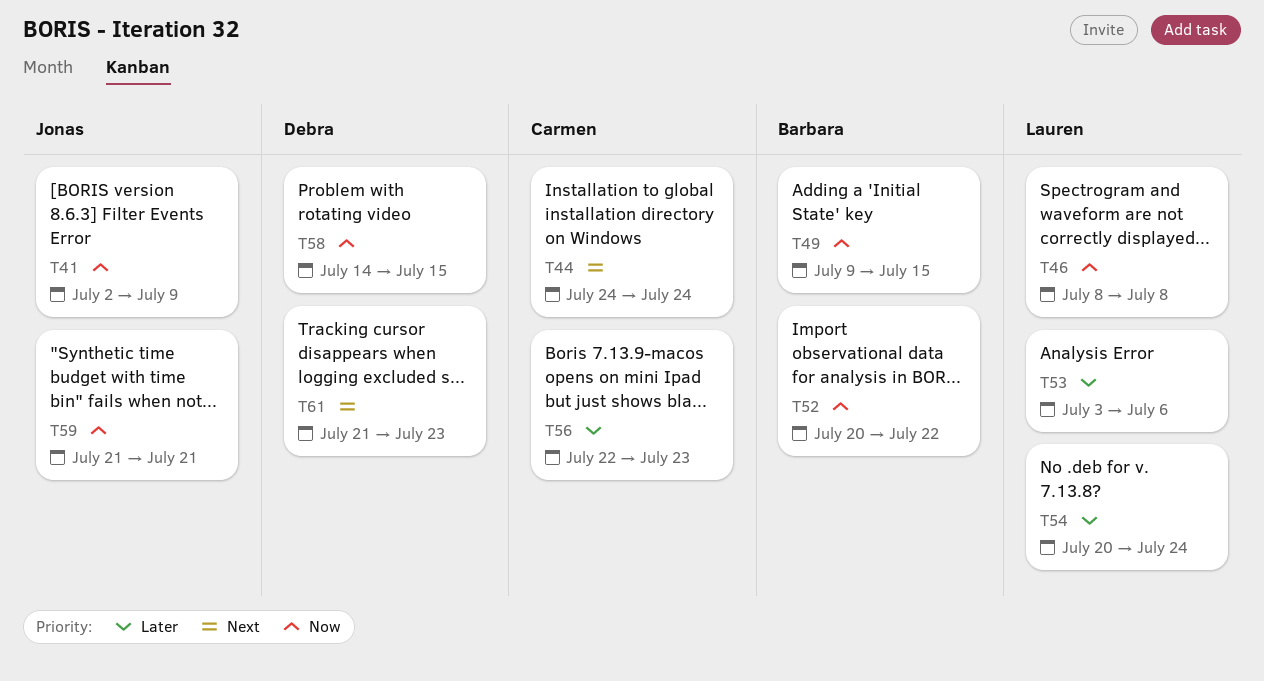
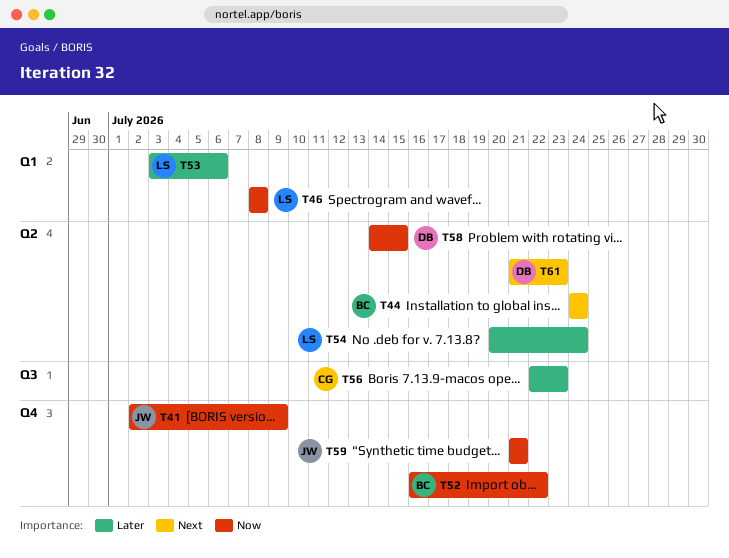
T44, owner: Carmen -> Barbara
T49: present -> none
T52, start: Jul 20 -> Jul 16

